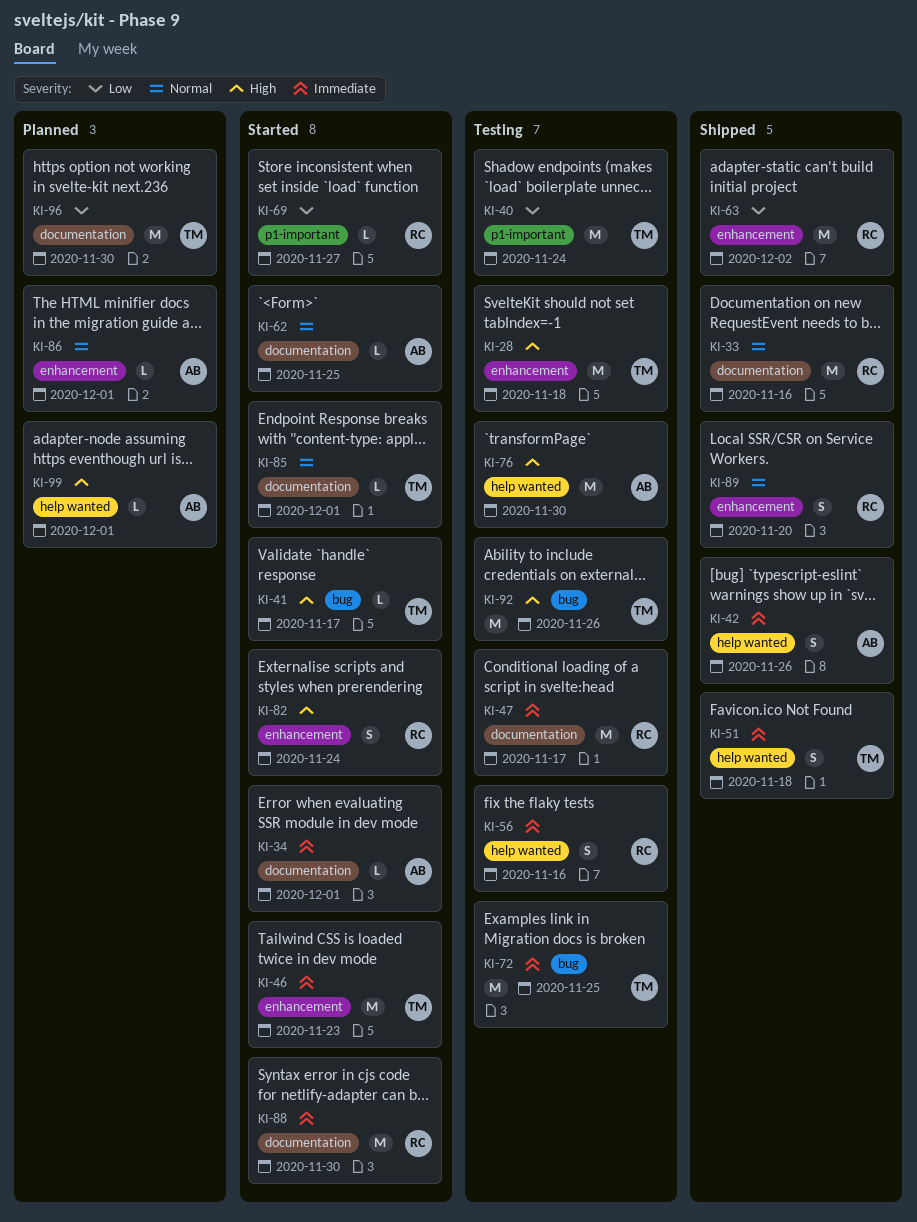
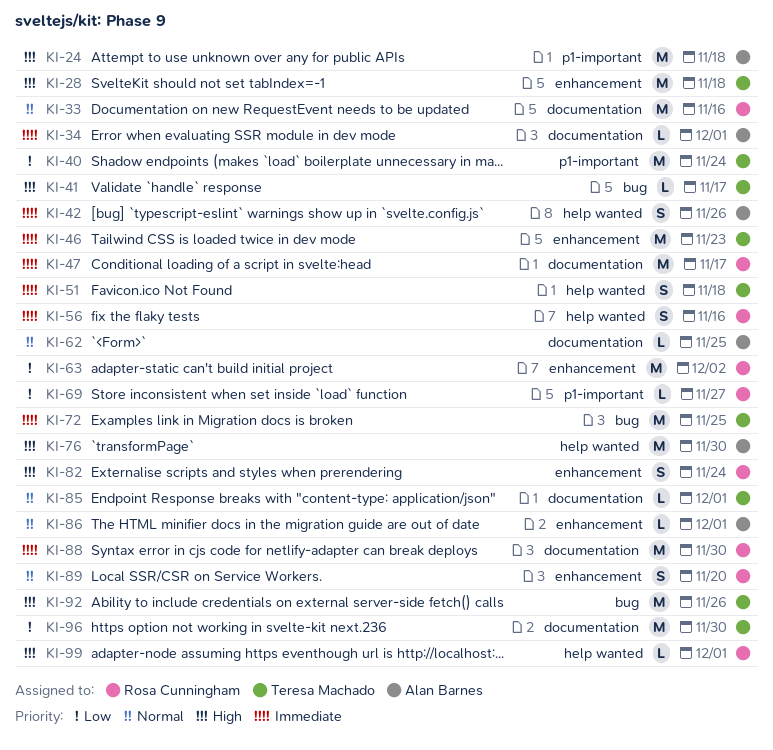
KI-24: none -> present
KI-99, owner: Alan Barnes -> Rosa Cunningham

